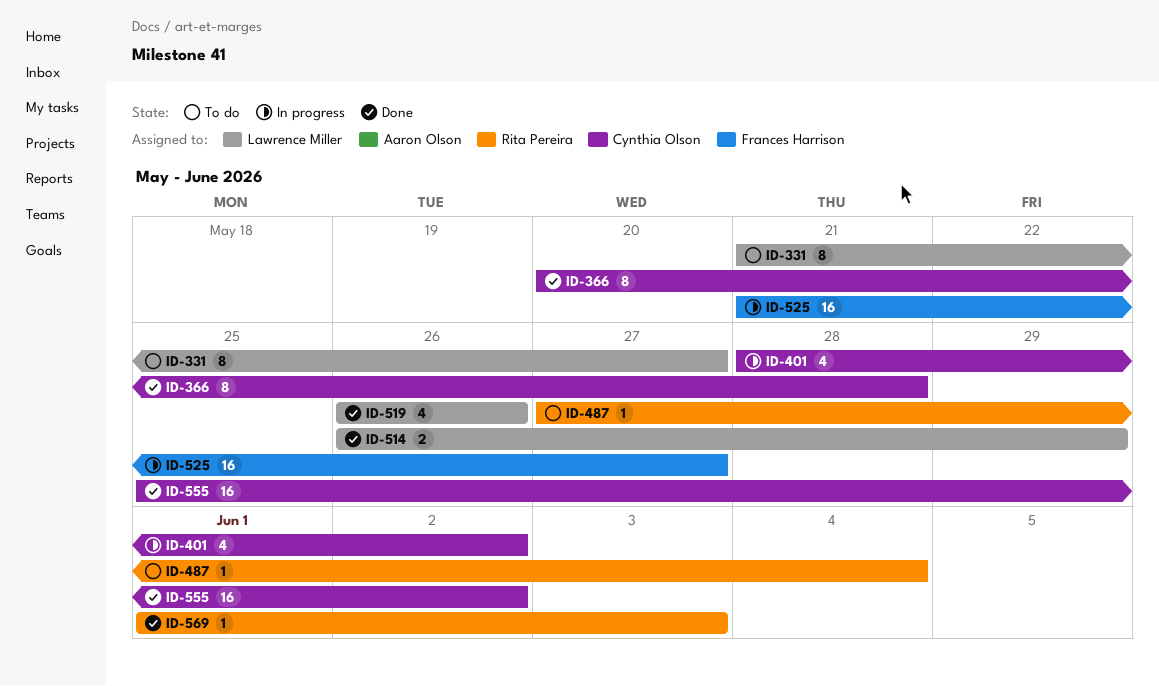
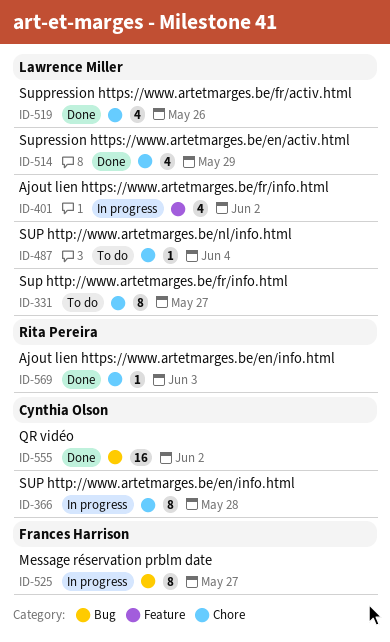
ID-366, status: Done -> In progress
ID-401, owner: Cynthia Olson -> Lawrence Miller
ID-487, owner: Rita Pereira -> Lawrence Miller
ID-514, estimate: 2 -> 4
ID-525, estimate: 16 -> 8

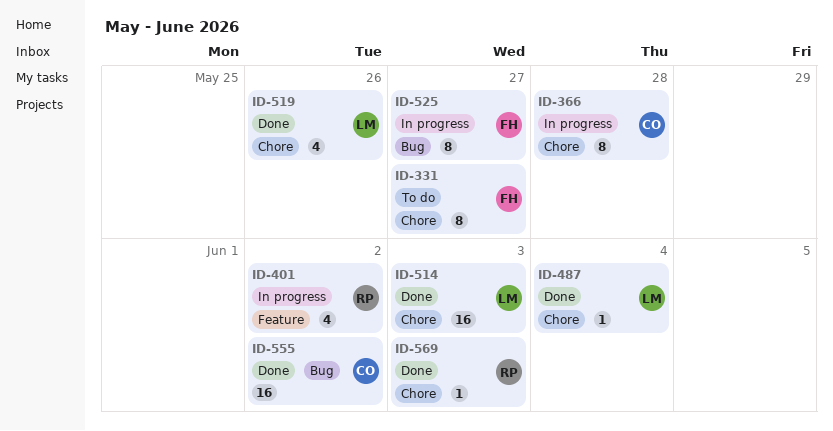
ID-331, owner: Lawrence Miller -> Frances Harrison
ID-401, owner: Lawrence Miller -> Rita Pereira
ID-487, status: To do -> Done
ID-514, estimate: 4 -> 16
ID-514, due: May 29 -> Jun 3

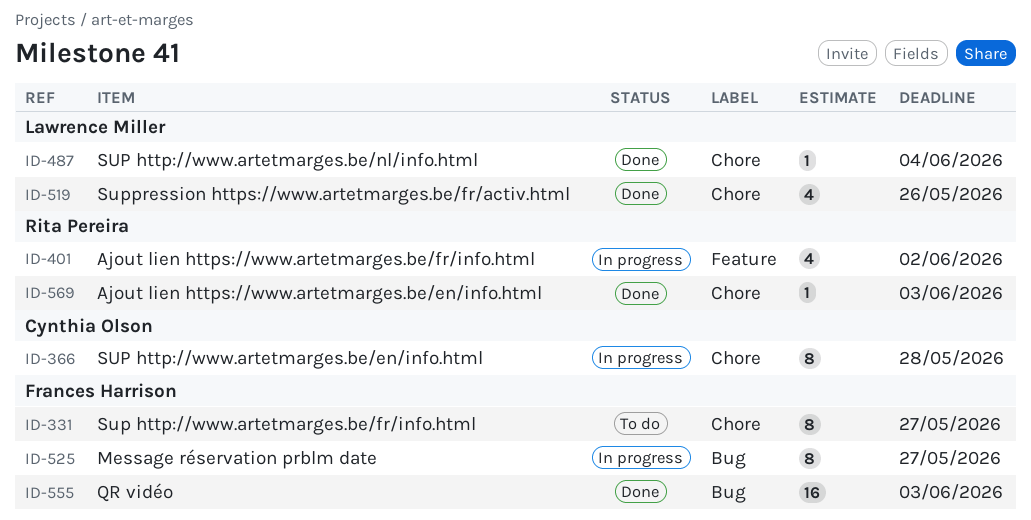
ID-514: present -> none
ID-555, owner: Cynthia Olson -> Frances Harrison
ID-555, due: Jun 2 -> Jun 3

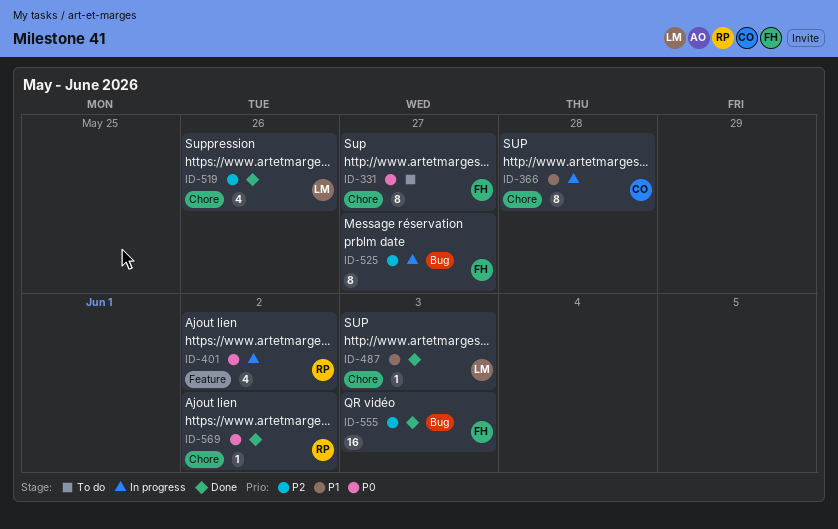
ID-487, due: Jun 4 -> Jun 3
ID-569, due: Jun 3 -> Jun 2

